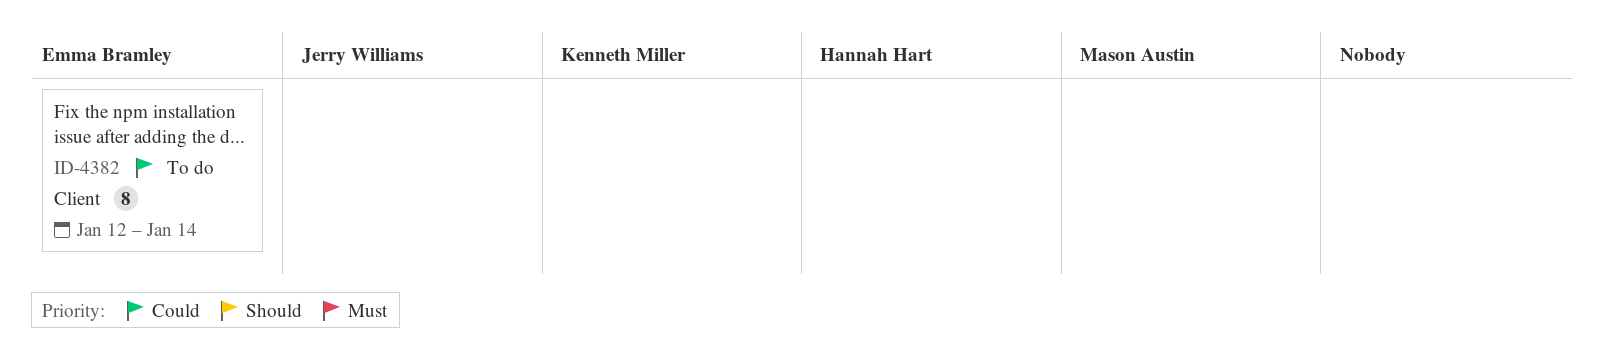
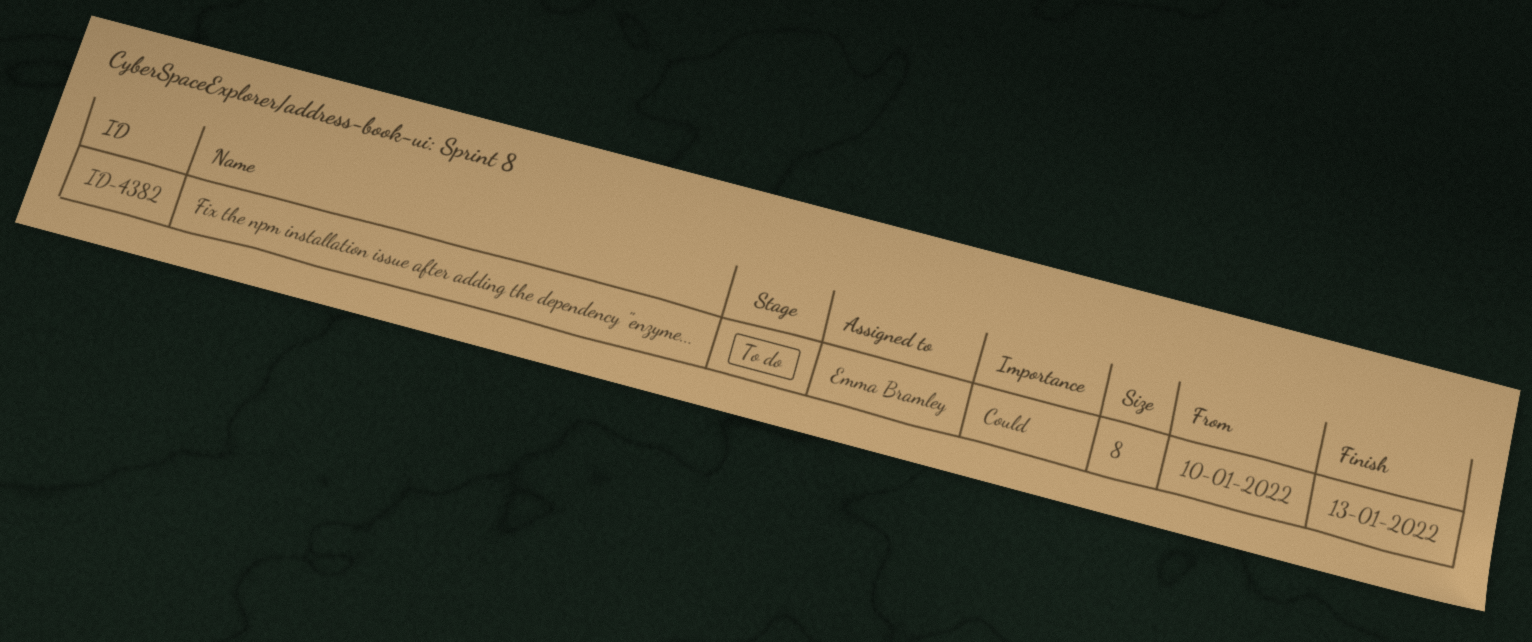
ID-4382, start: Jan 12 -> Jan 10
ID-4382, due: Jan 14 -> Jan 13

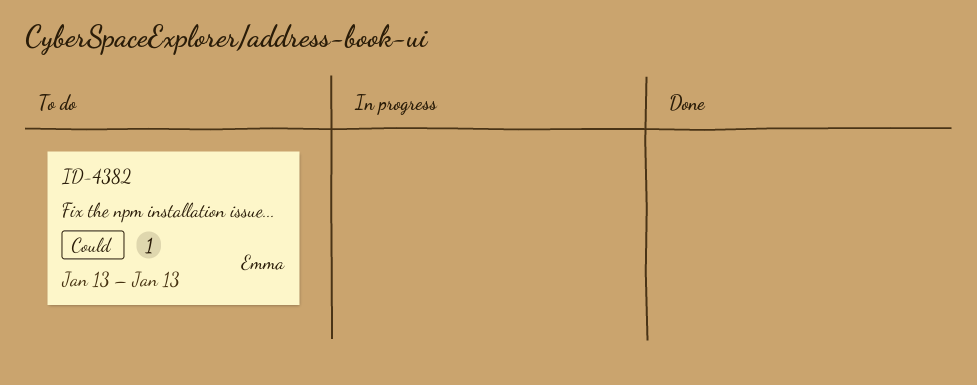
ID-4382, estimate: 8 -> 1
ID-4382, start: Jan 10 -> Jan 13

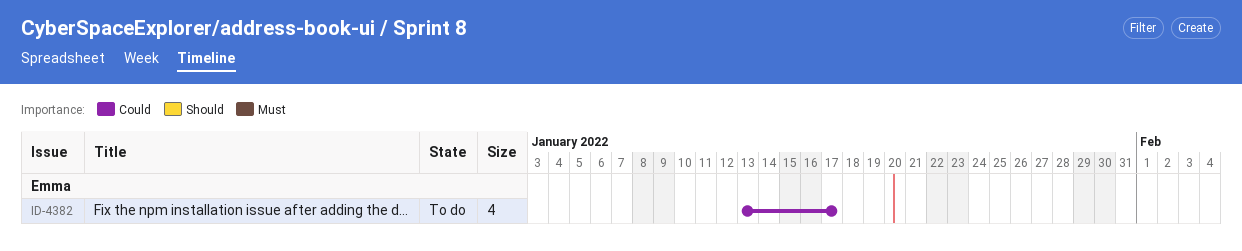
ID-4382, estimate: 1 -> 4
ID-4382, due: Jan 13 -> Jan 17

